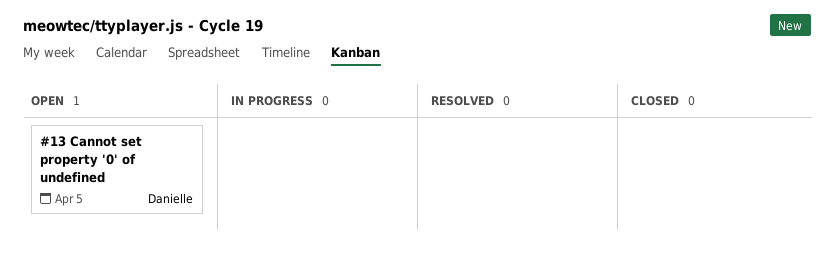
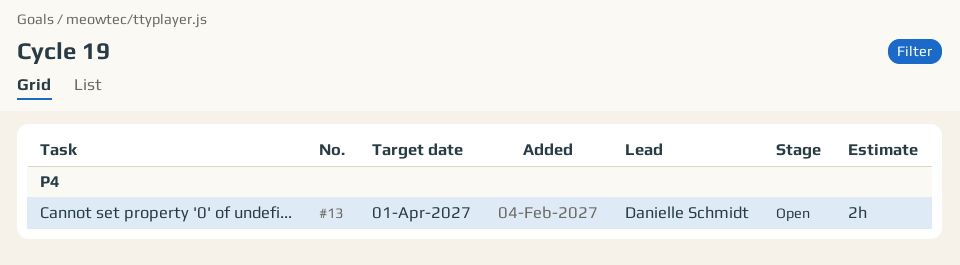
#13, due: Apr 5 -> Apr 1

